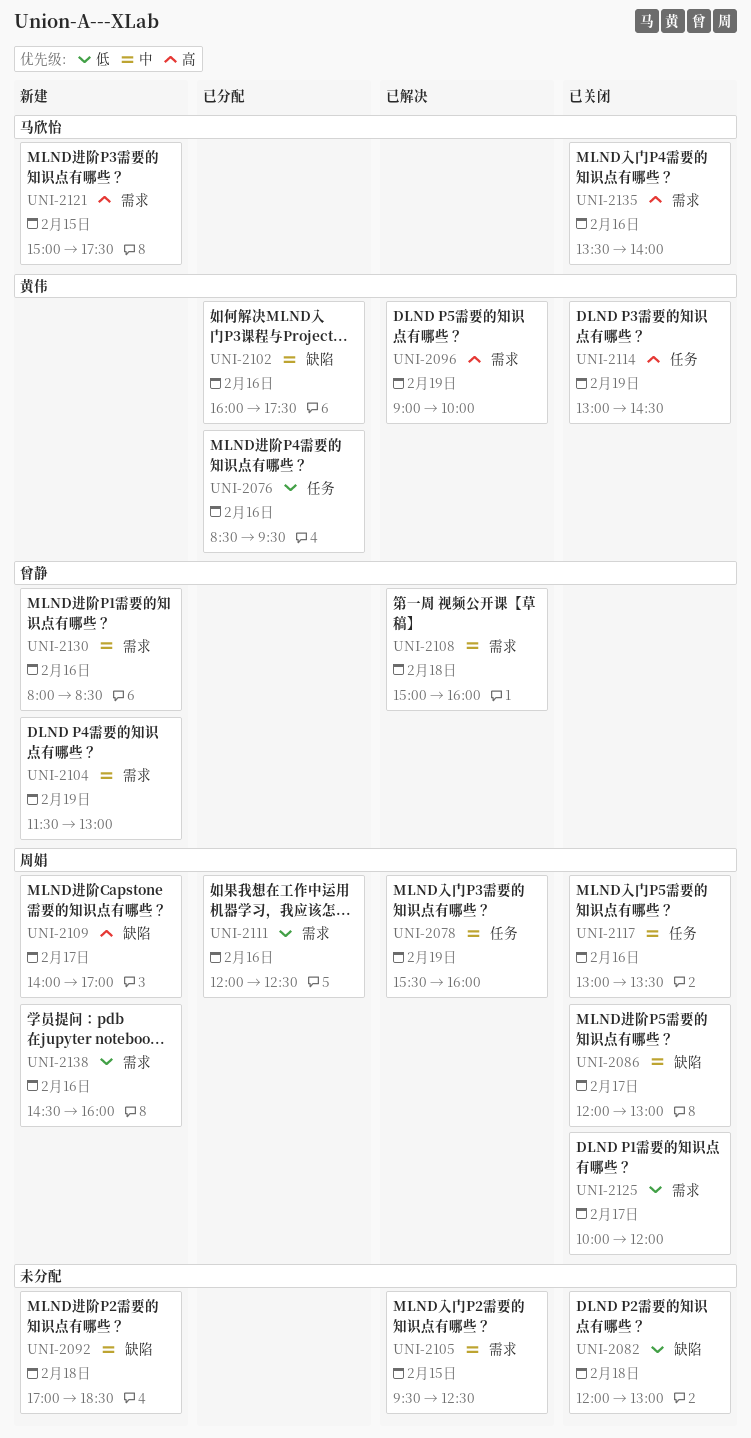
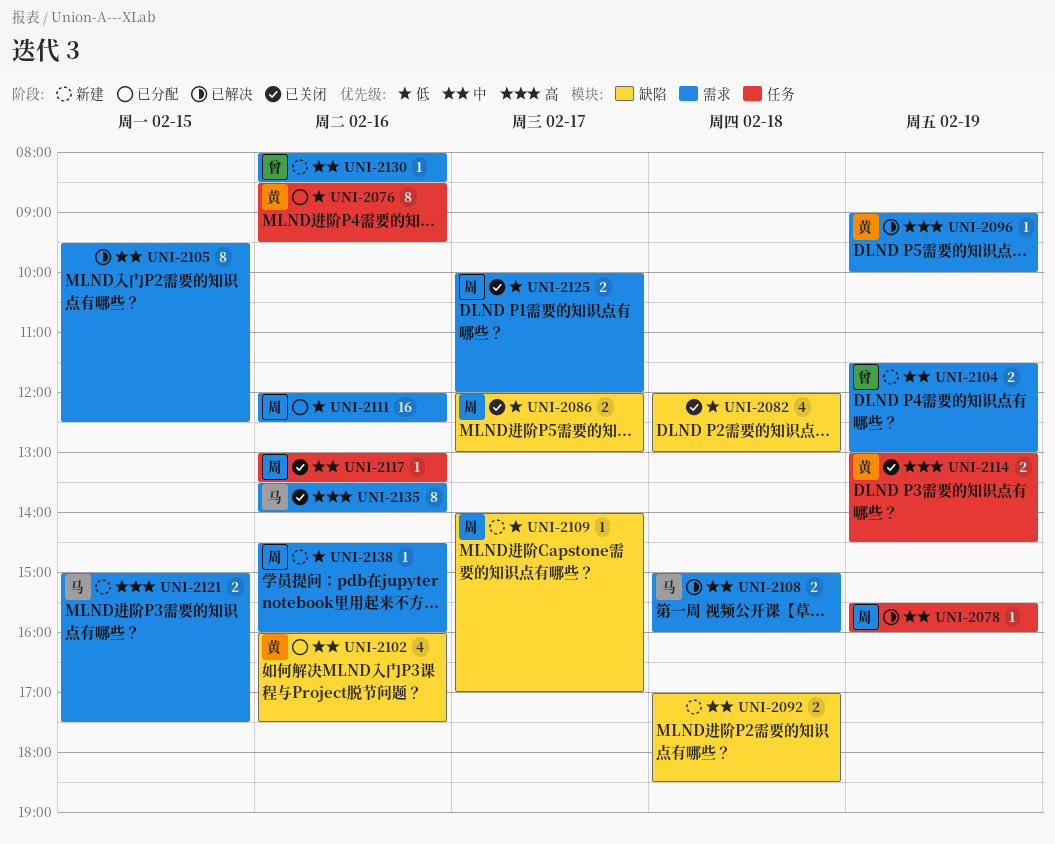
UNI-2086, priority: 中 -> 低
UNI-2108, owner: 曾静 -> 马欣怡
UNI-2109, priority: 高 -> 低

